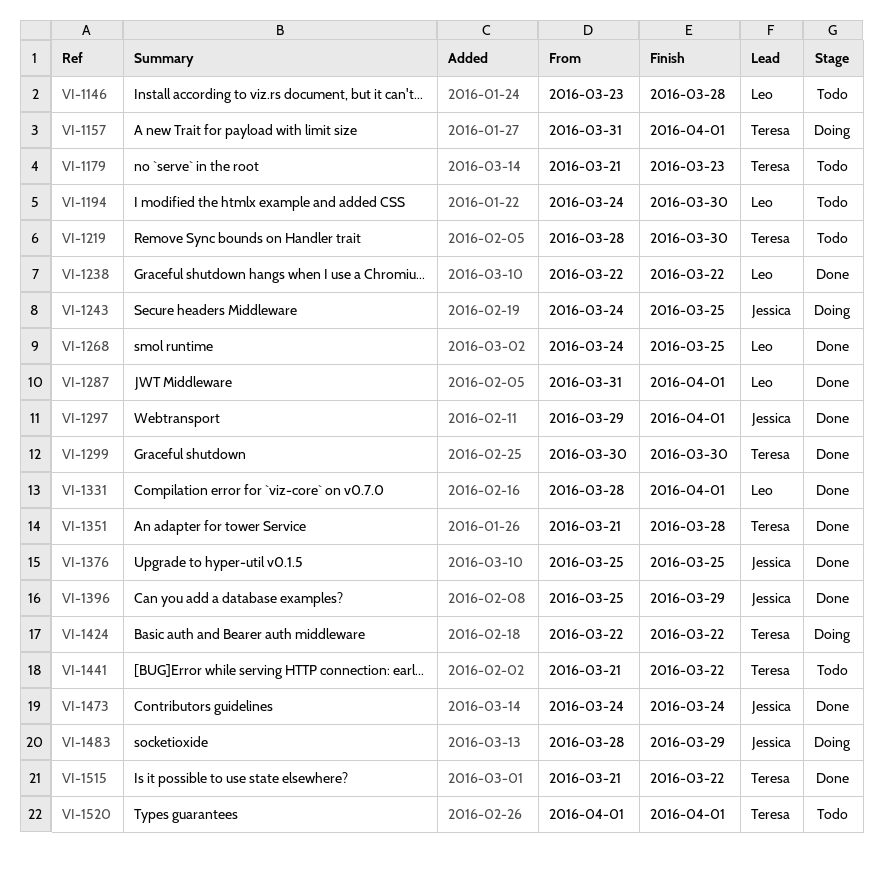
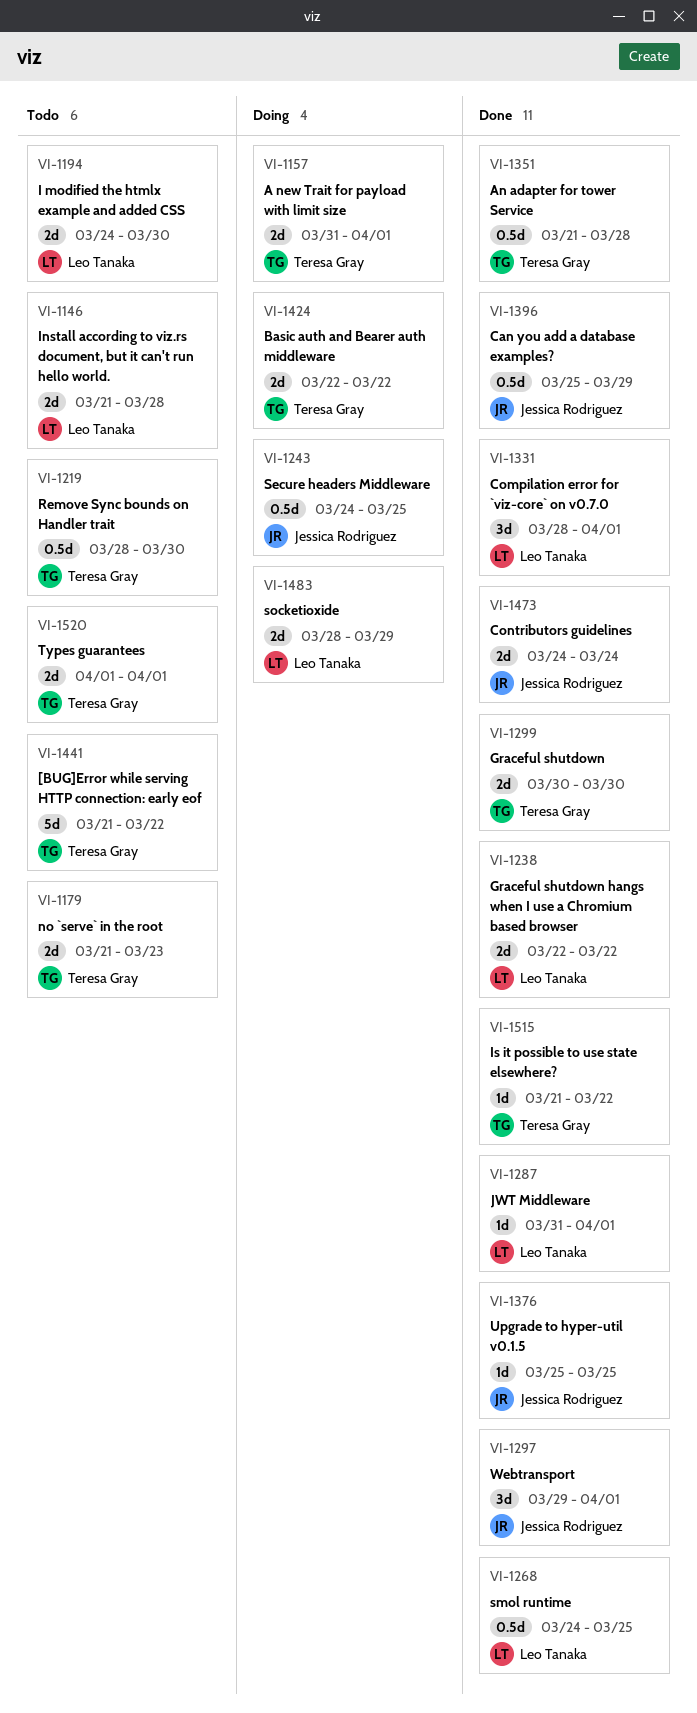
VI-1146, start: Mar 23 -> Mar 21
VI-1483, owner: Jessica Rodriguez -> Leo Tanaka

